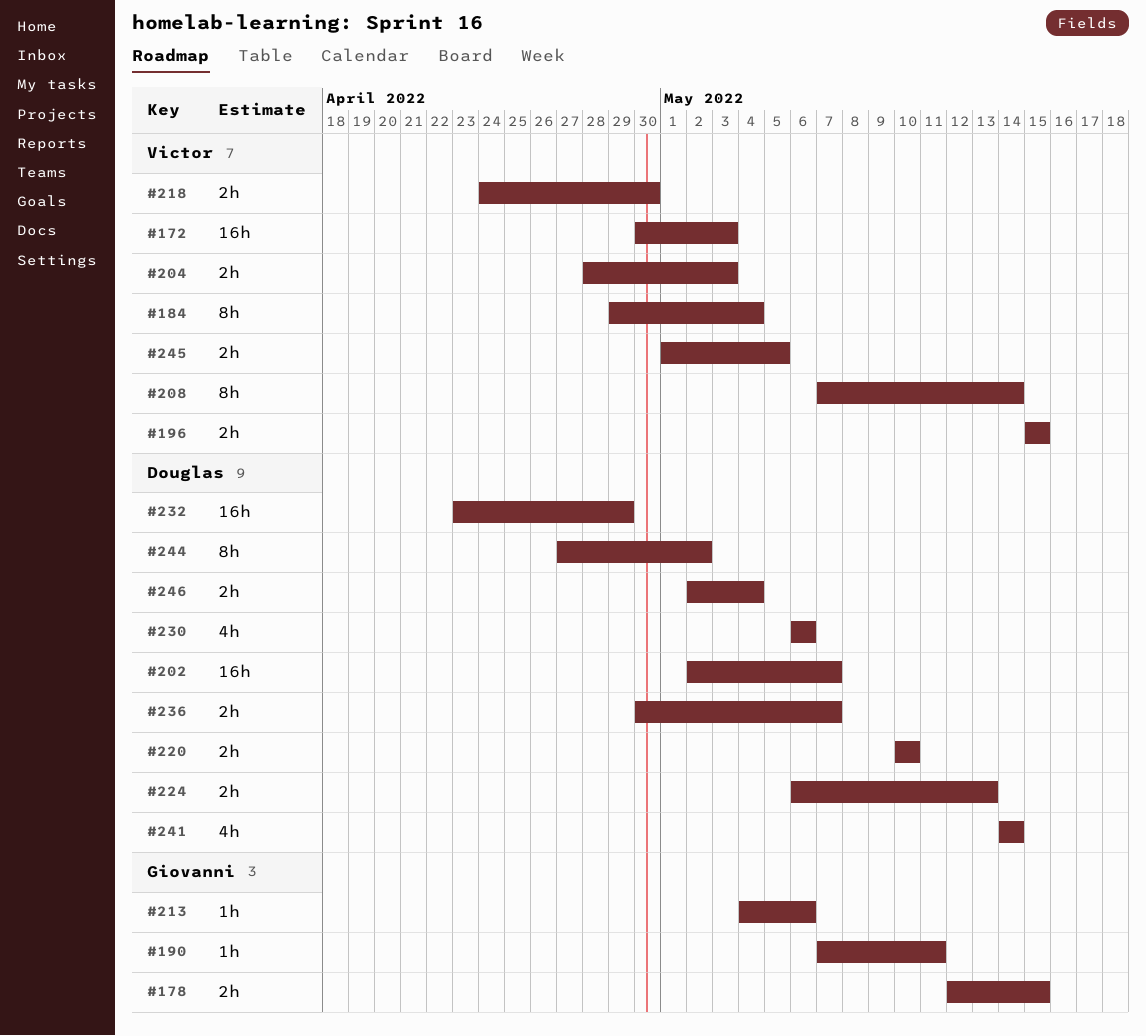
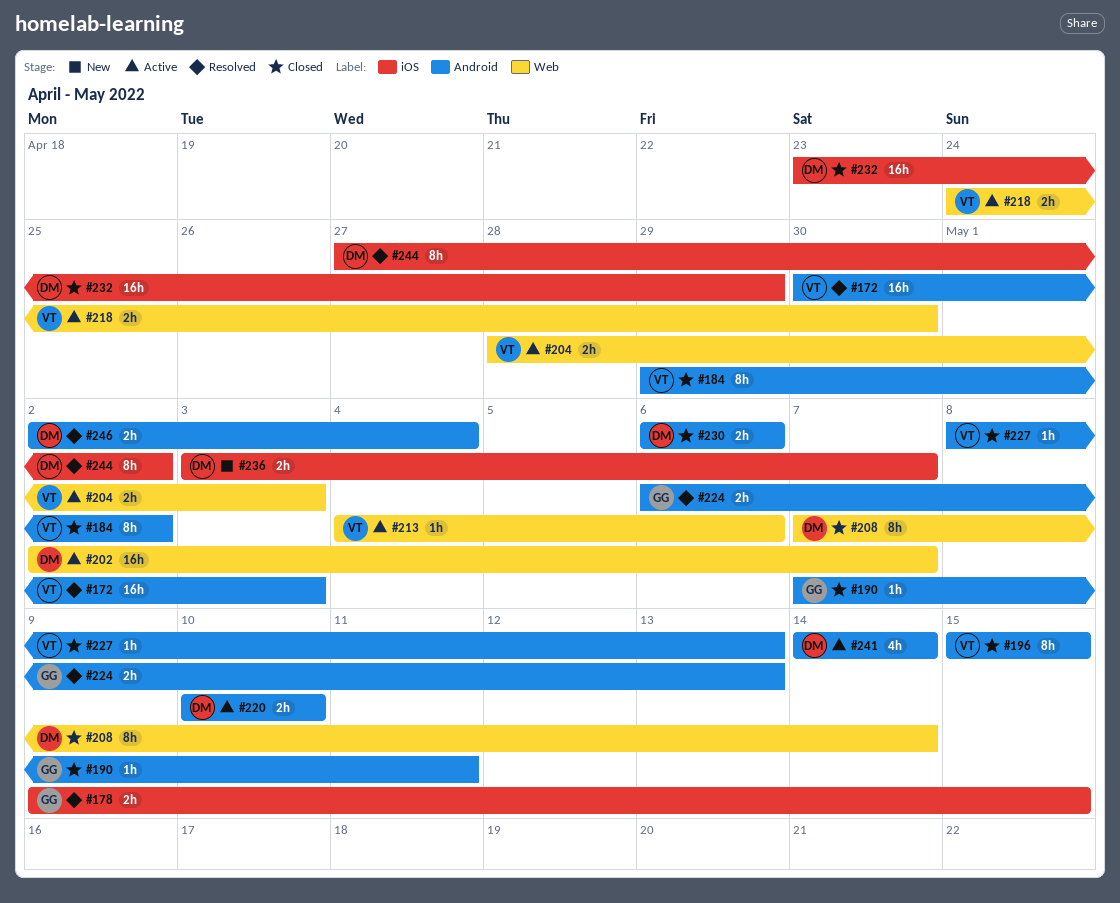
#178, start: May 12 -> May 9
#184, due: May 4 -> May 2
#196, estimate: 2h -> 8h
#208, owner: Victor -> Douglas
#213, owner: Giovanni -> Victor
#224, owner: Douglas -> Giovanni
#227: none -> present
#230, estimate: 4h -> 2h
#236, start: Apr 30 -> May 3
#245: present -> none

